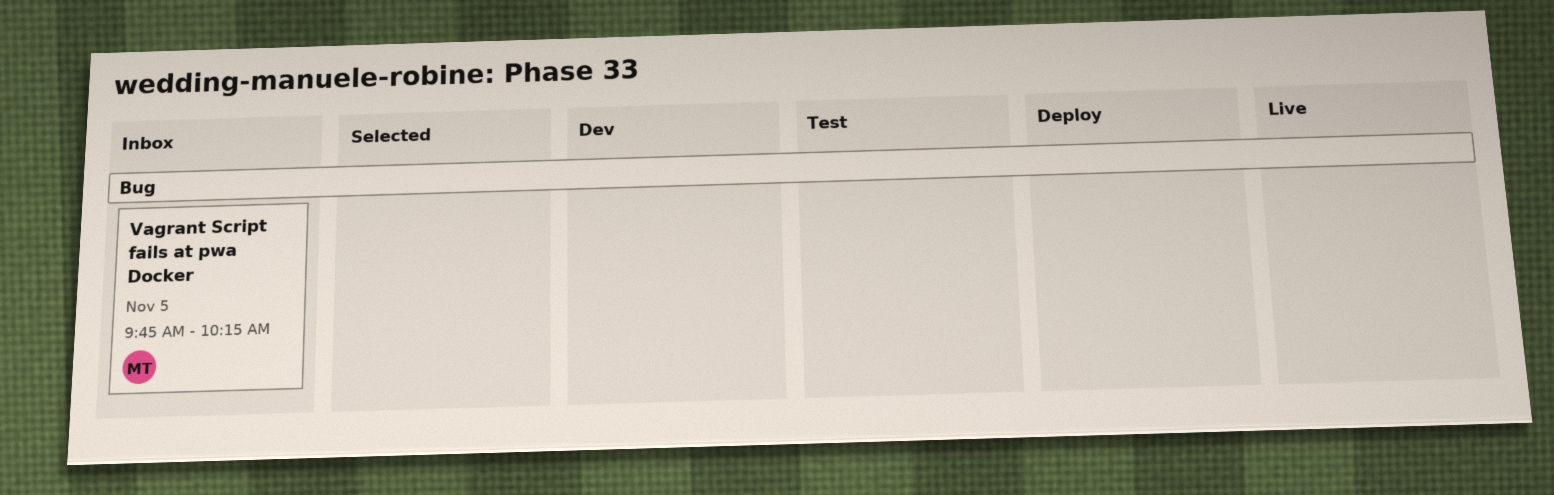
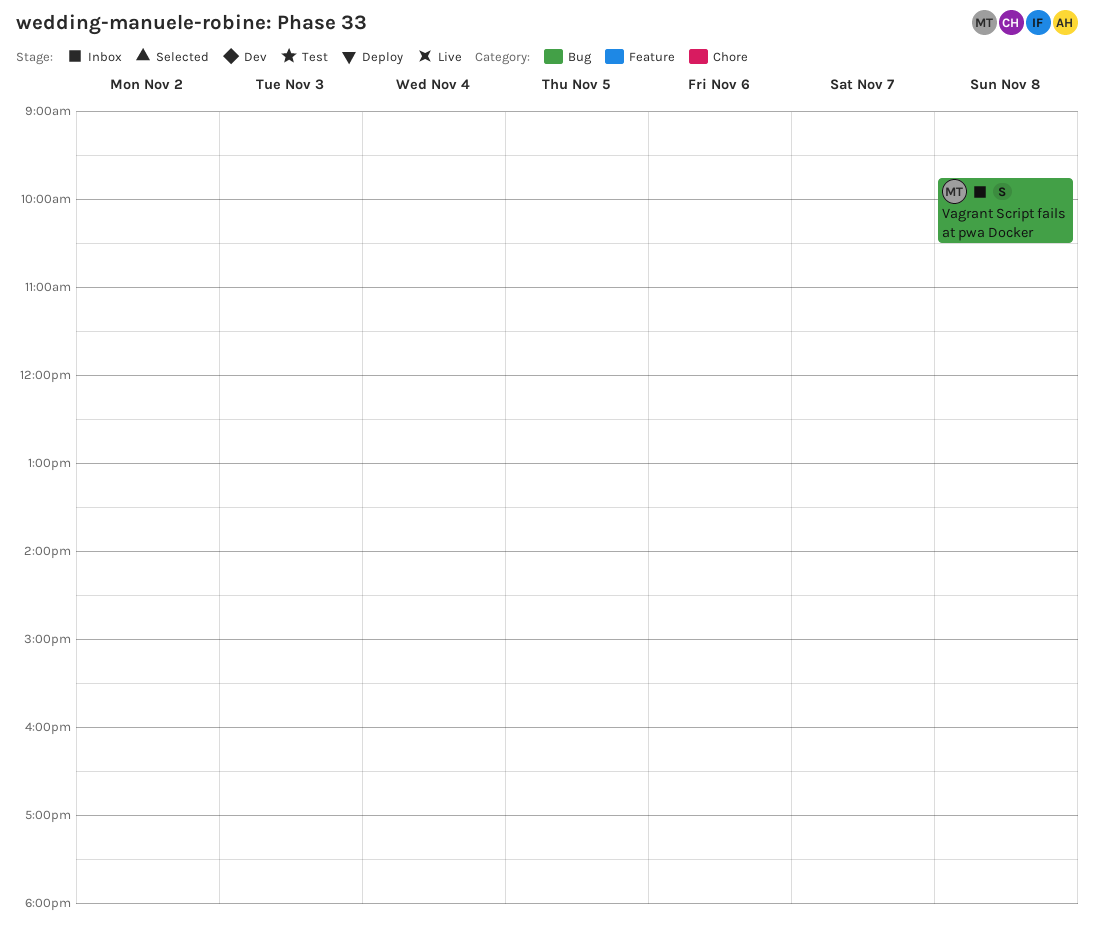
Vagrant Script fails at pwa Docker, day: Nov 5 -> Nov 8
Vagrant Script fails at pwa Docker, ends: 10:15 -> 10:30

